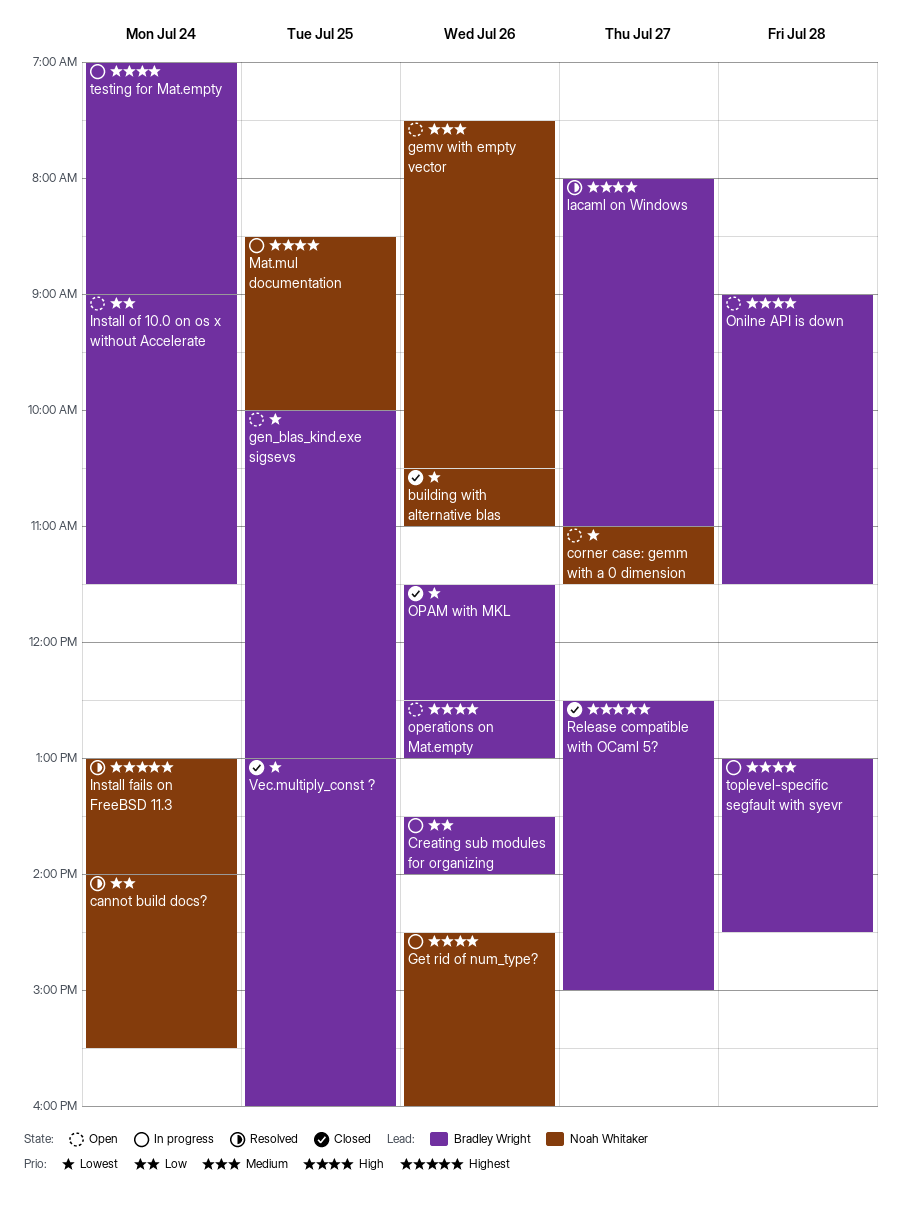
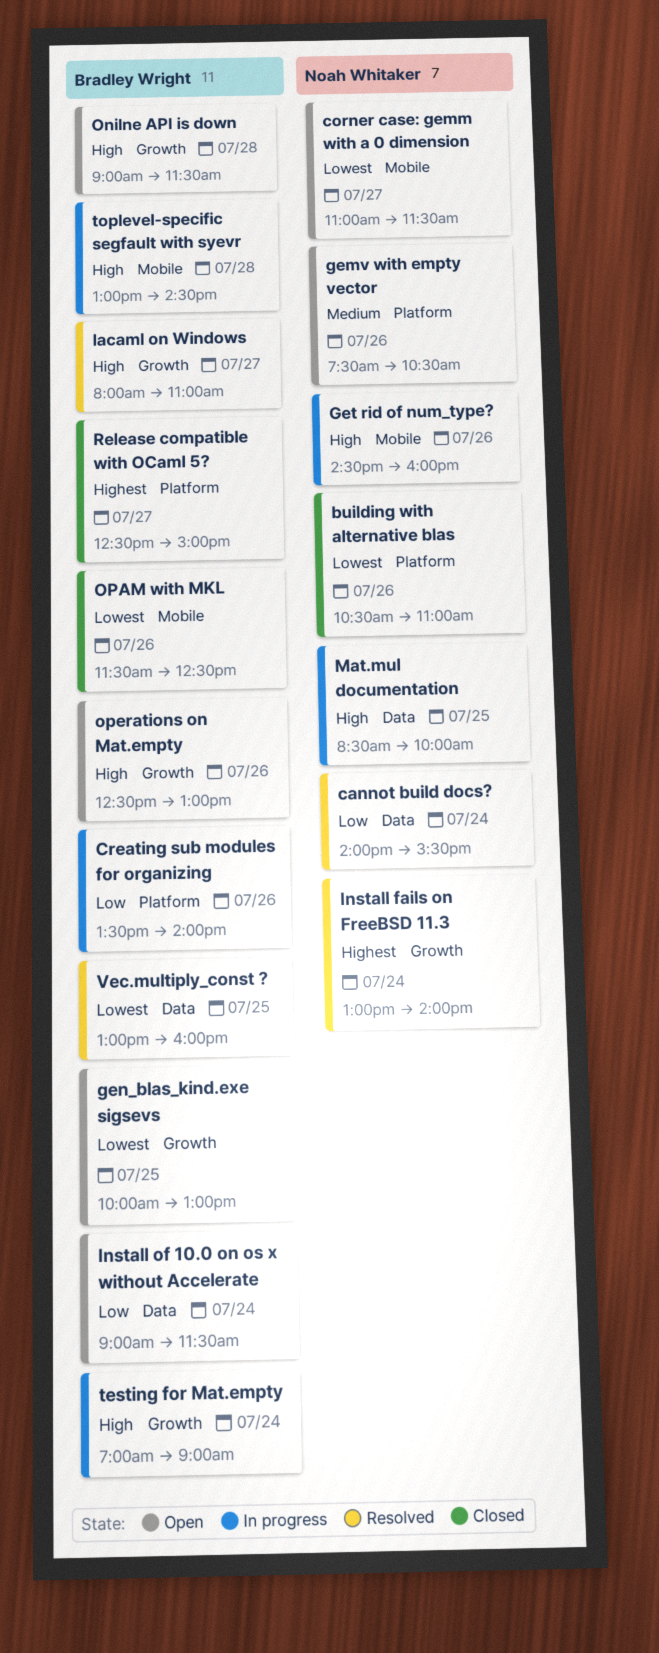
Vec.multiply_const ?, status: Closed -> Resolved

